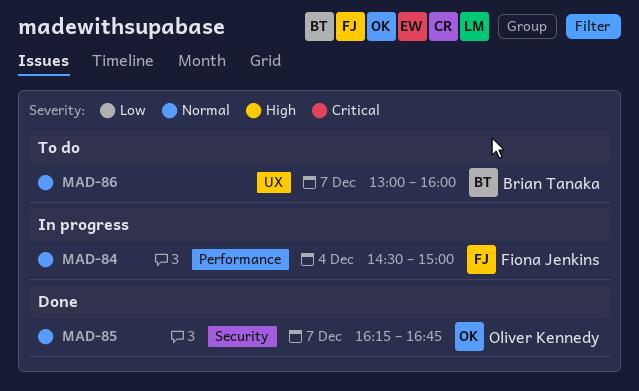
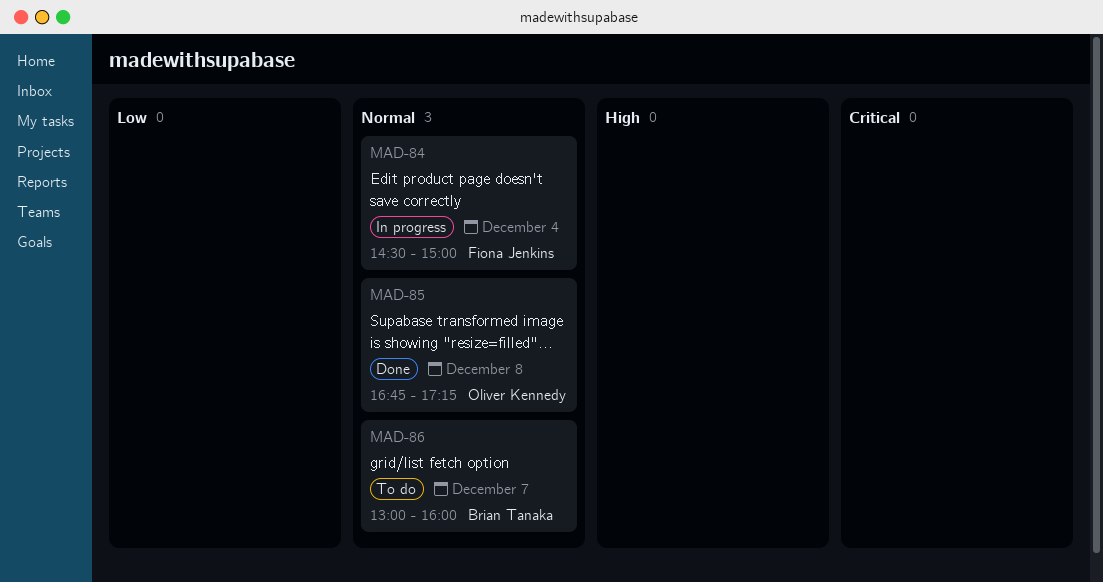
MAD-85, day: Dec 7 -> Dec 8
MAD-85, begins: 16:15 -> 16:45
MAD-85, ends: 16:45 -> 17:15

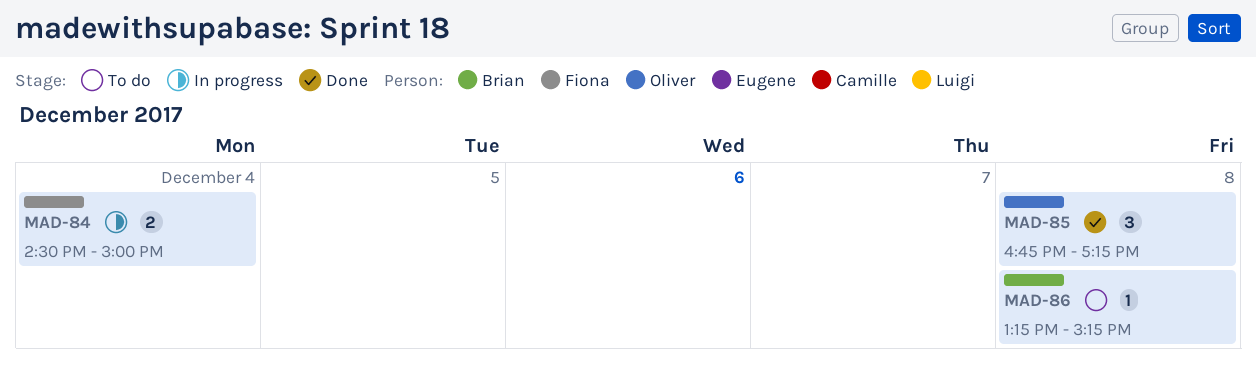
MAD-86, day: Dec 7 -> Dec 8
MAD-86, begins: 13:00 -> 13:15
MAD-86, ends: 16:00 -> 15:15

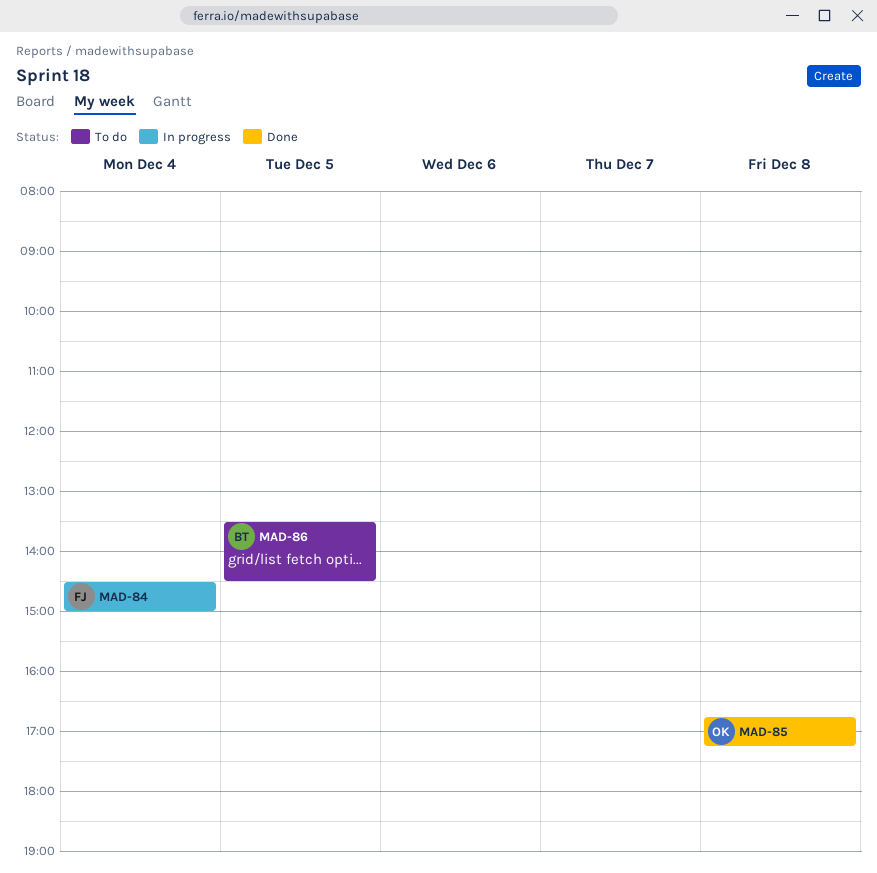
MAD-86, day: Dec 8 -> Dec 5
MAD-86, begins: 13:15 -> 13:30
MAD-86, ends: 15:15 -> 14:30

